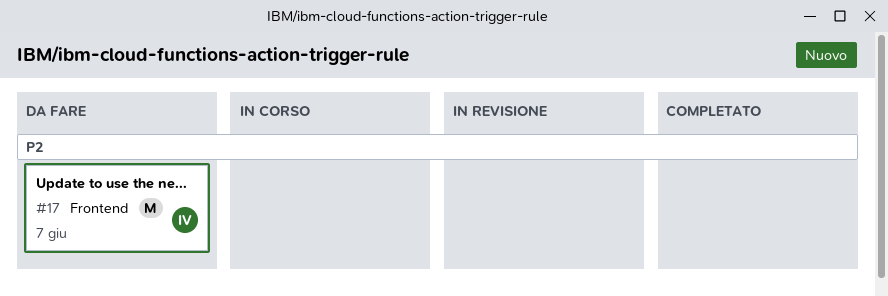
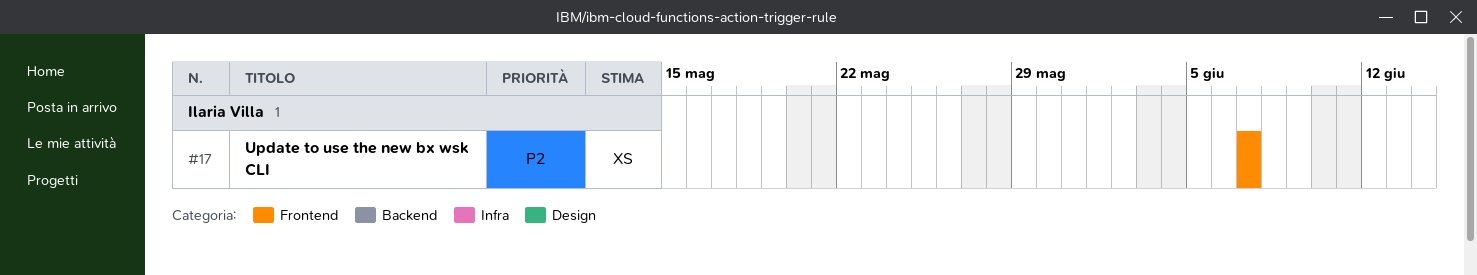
#17, estimate: M -> XS

